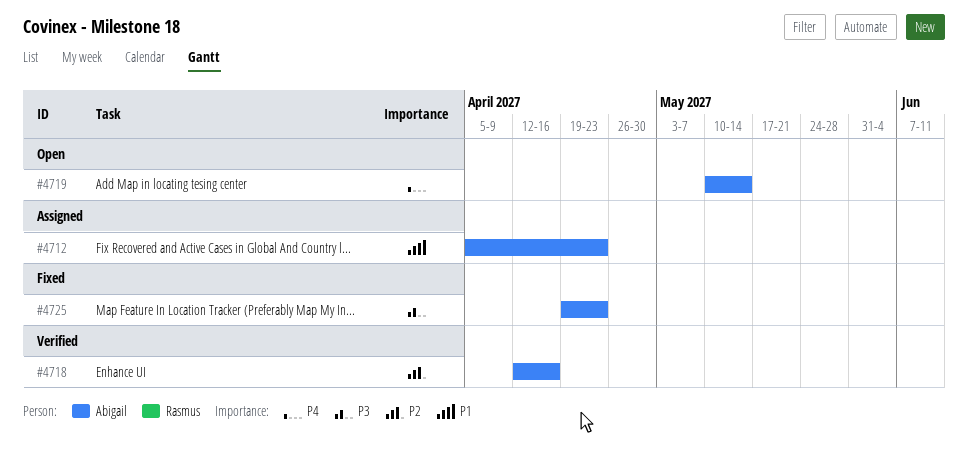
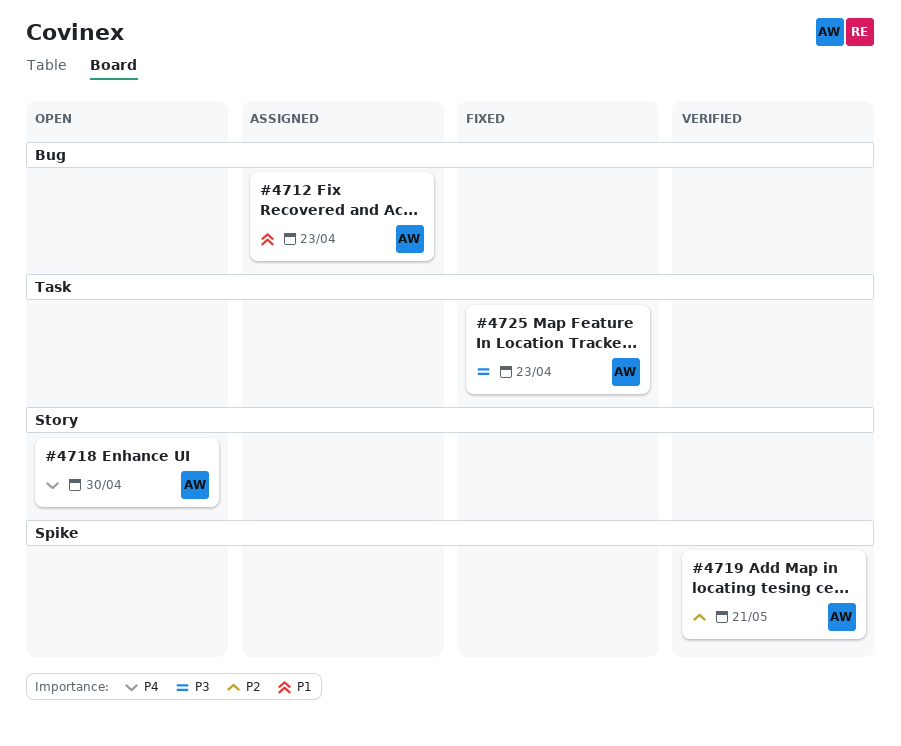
#4718, status: Verified -> Open
#4718, priority: P2 -> P4
#4718, due: Apr 16 -> Apr 30
#4719, status: Open -> Verified
#4719, priority: P4 -> P2
#4719, due: May 14 -> May 21

